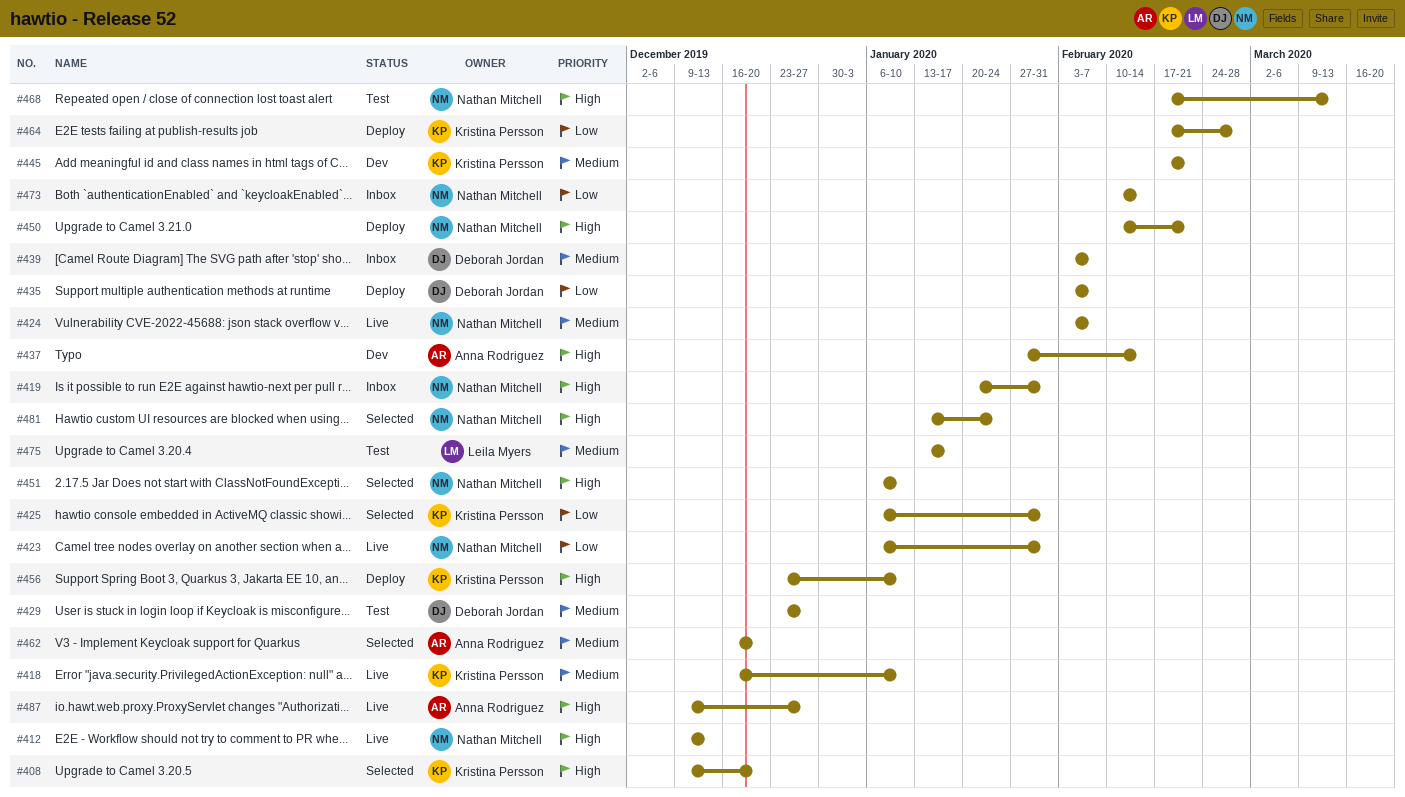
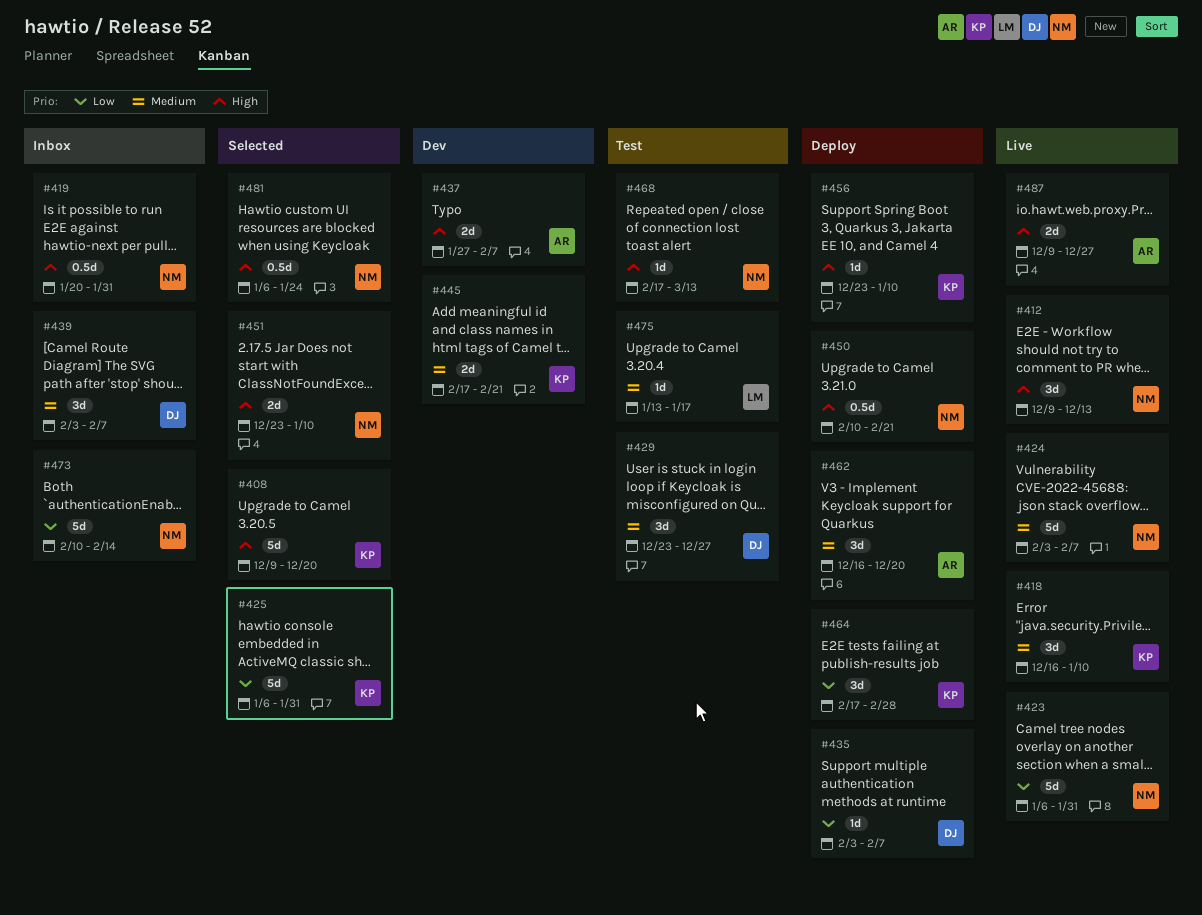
#437, due: Feb 14 -> Feb 7
#451, start: Jan 6 -> Dec 23
#462, status: Selected -> Deploy
#481, start: Jan 13 -> Jan 6

